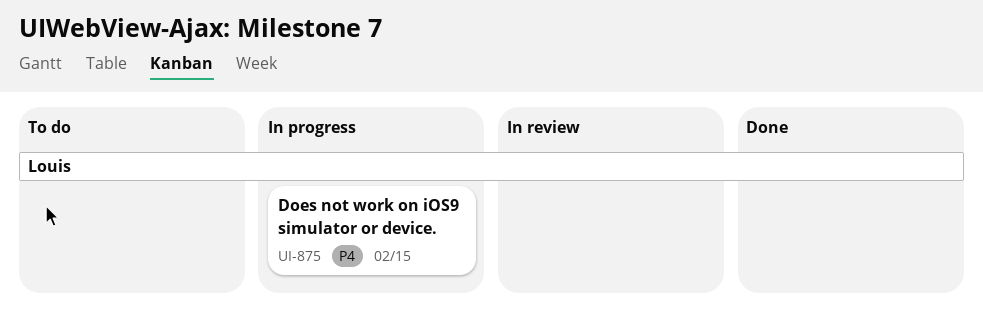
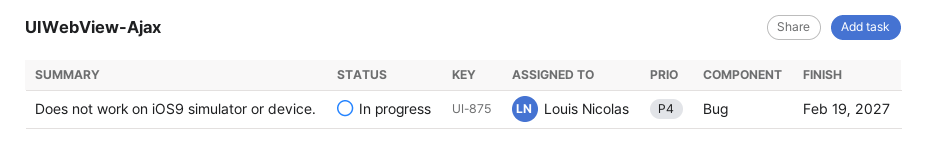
UI-875, due: Feb 15 -> Feb 19

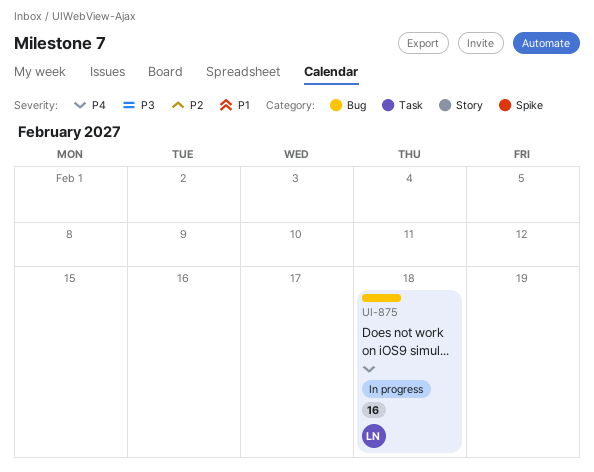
UI-875, due: Feb 19 -> Feb 18

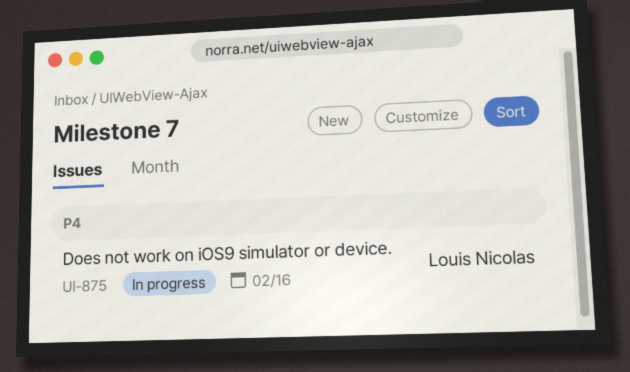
UI-875, due: Feb 18 -> Feb 16

